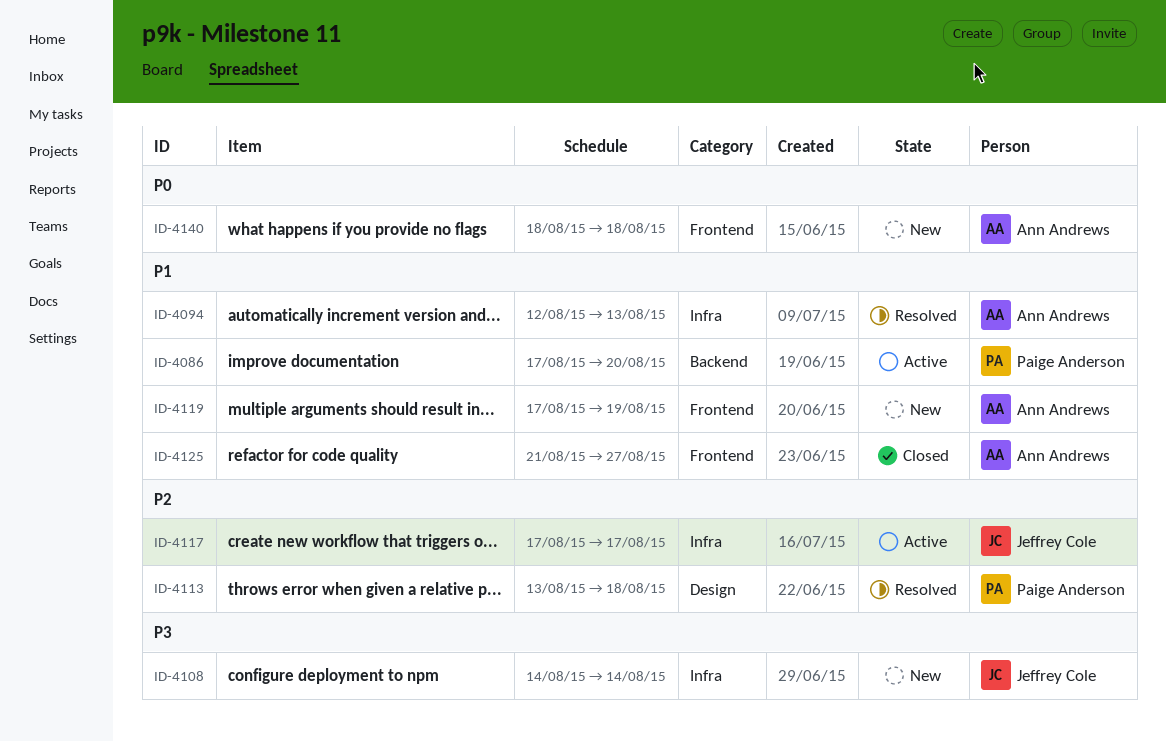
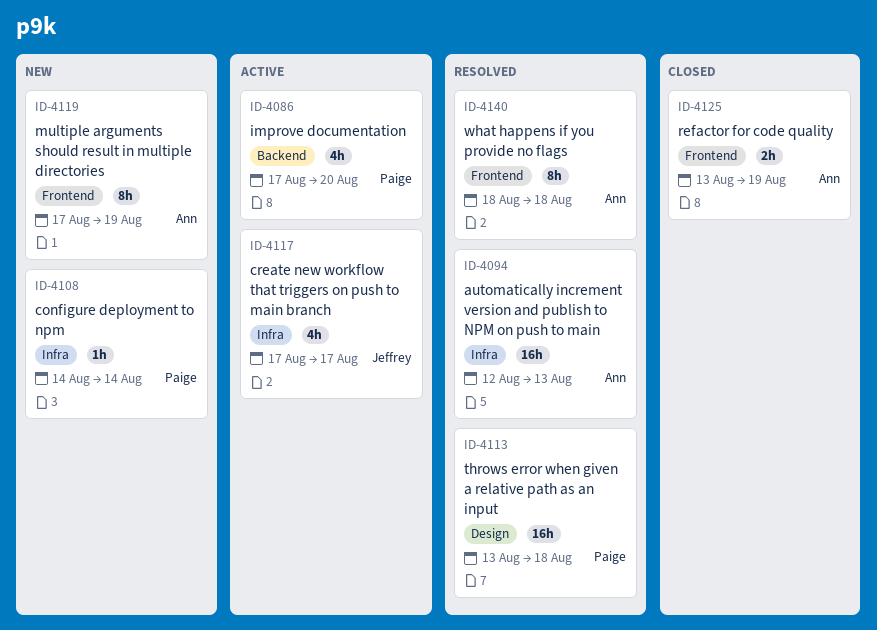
ID-4108, owner: Jeffrey Cole -> Paige Anderson
ID-4125, start: Aug 21 -> Aug 13
ID-4125, due: Aug 27 -> Aug 19
ID-4140, status: New -> Resolved

